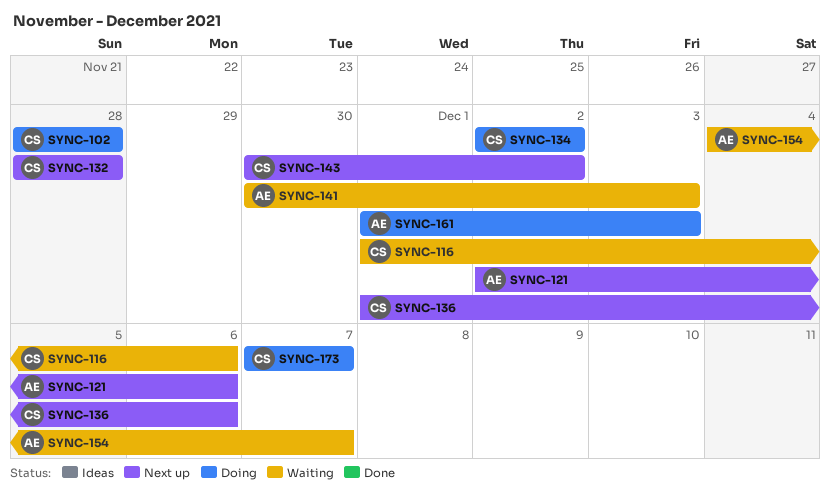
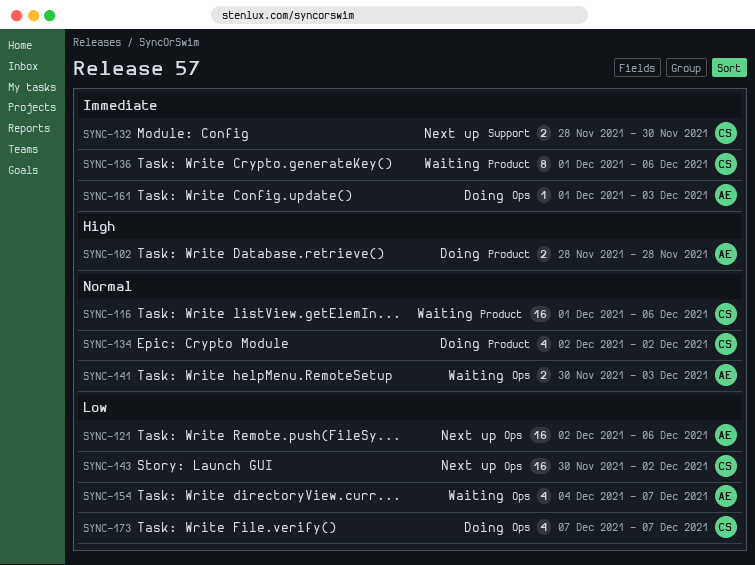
SYNC-102, owner: CS -> AE
SYNC-132, due: Nov 28 -> Nov 30
SYNC-136, status: Next up -> Waiting

